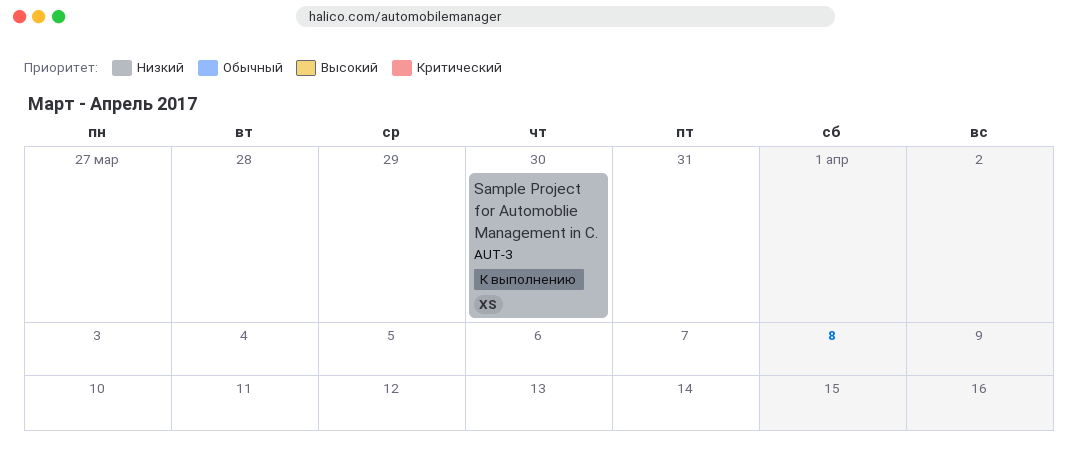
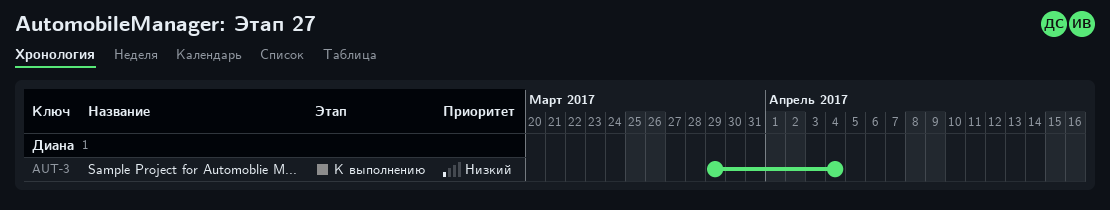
AUT-3, due: Mar 30 -> Apr 4

